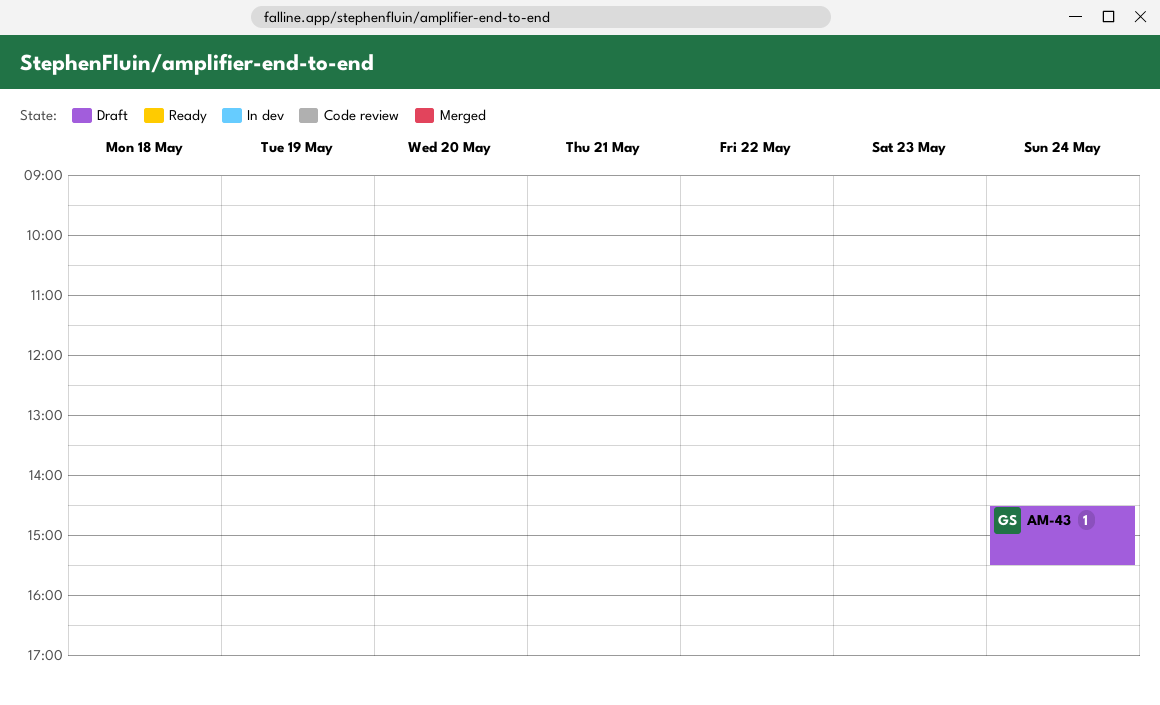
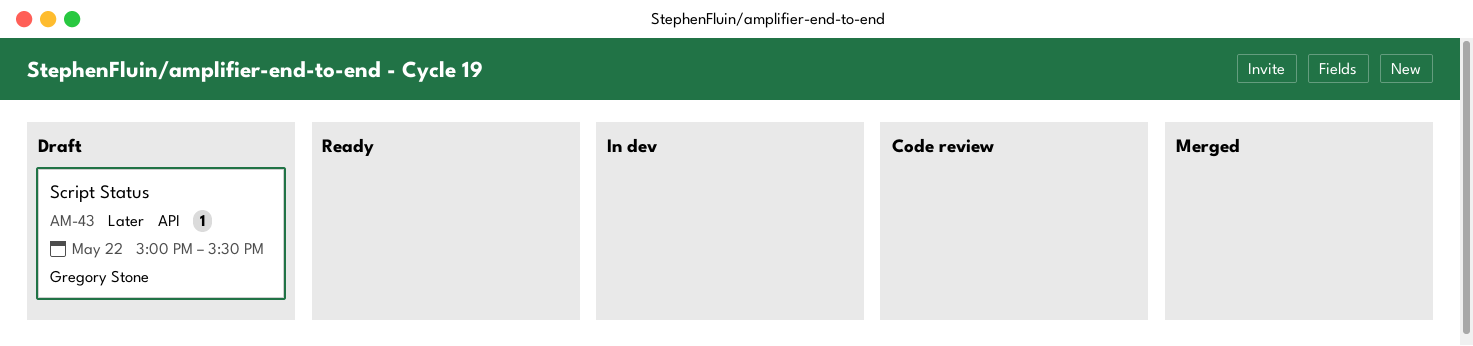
AM-43, day: May 24 -> May 22
AM-43, begins: 14:30 -> 15:00

